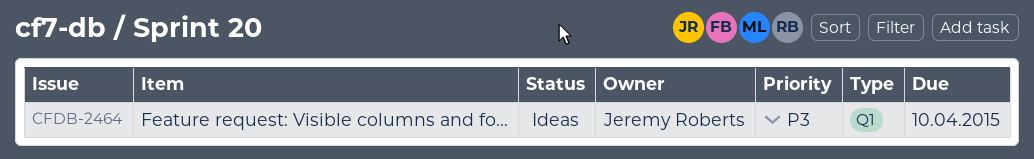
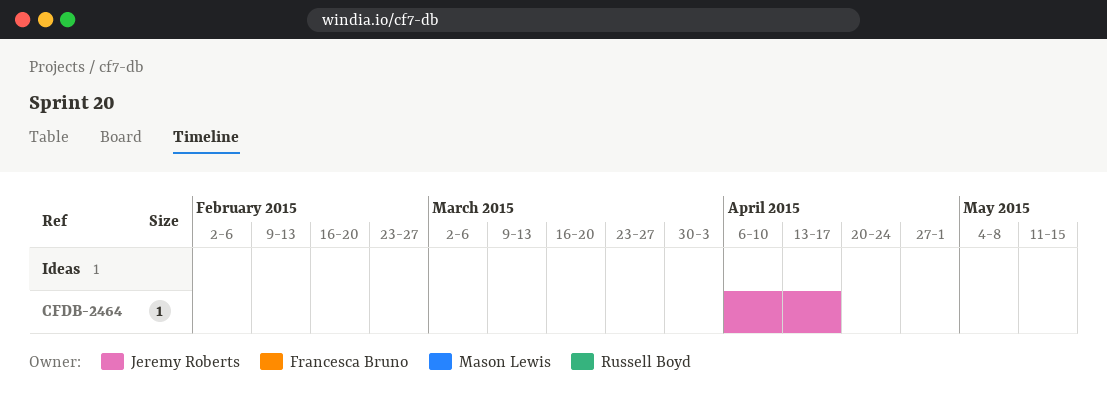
CFDB-2464, due: Apr 10 -> Apr 17

